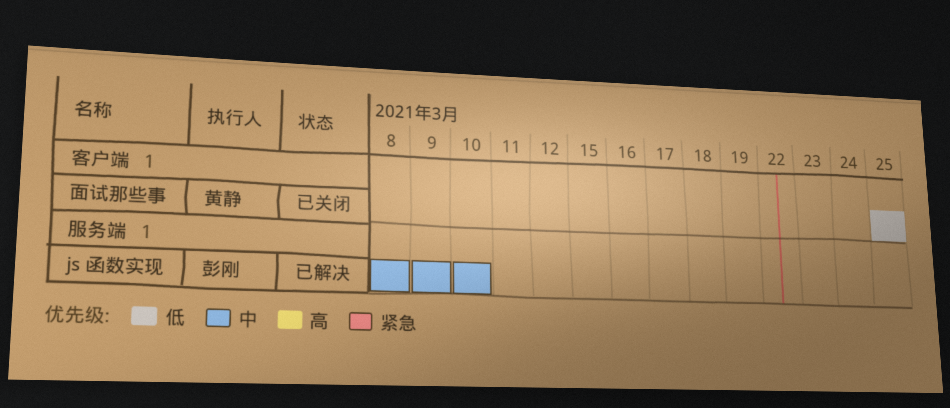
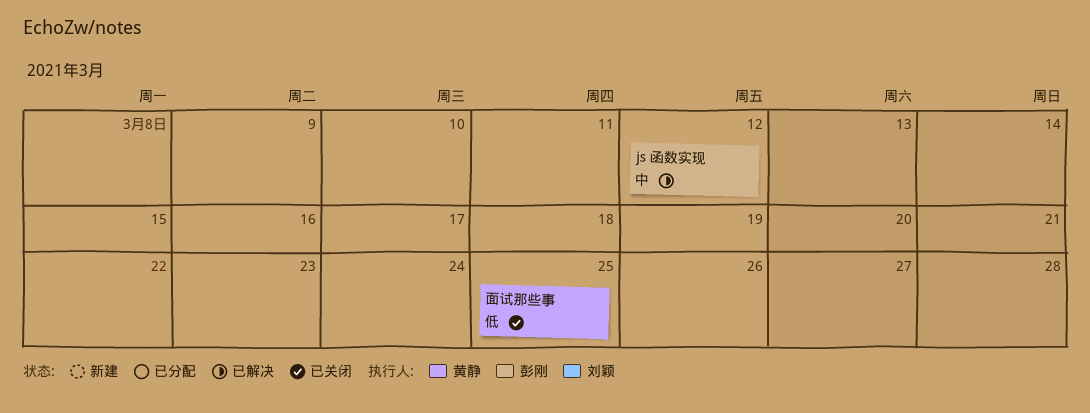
js 函数实现, due: Mar 10 -> Mar 12

